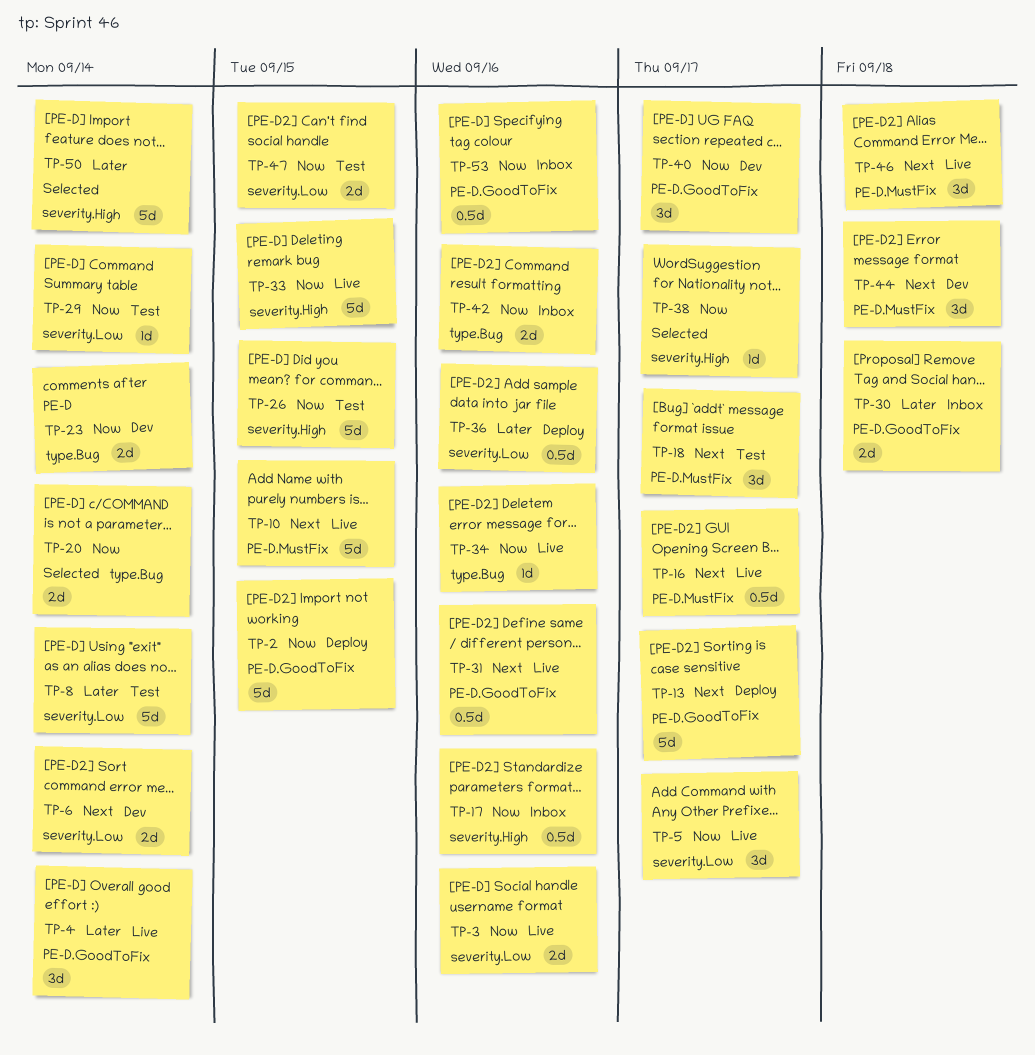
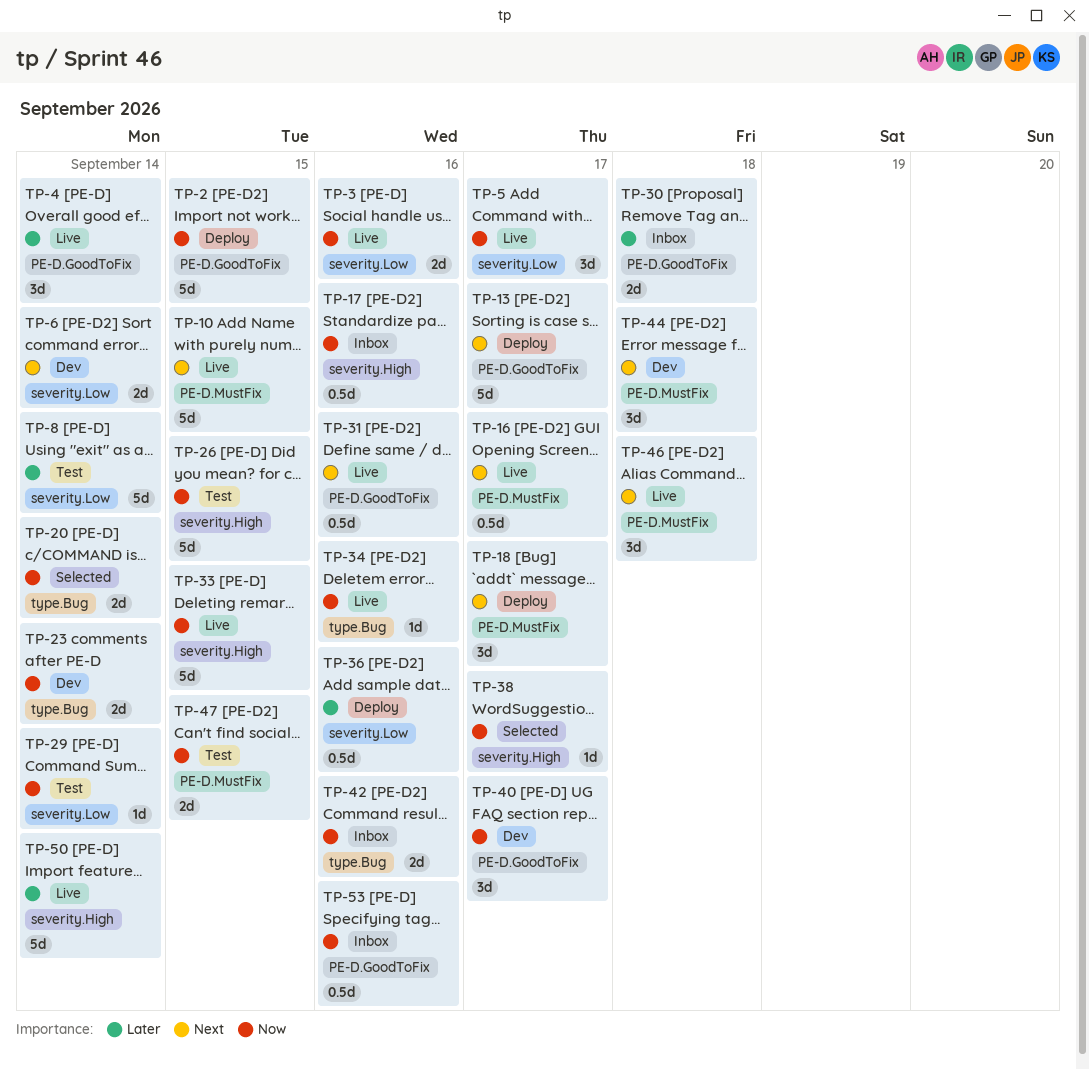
TP-18, status: Test -> Deploy
TP-47, label: severity.Low -> PE-D.MustFix
TP-50, status: Selected -> Live

